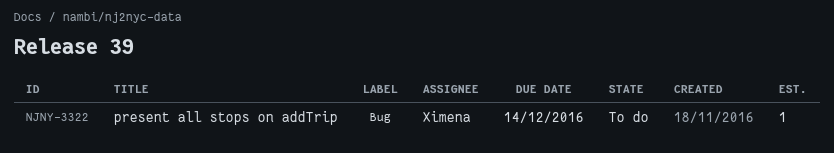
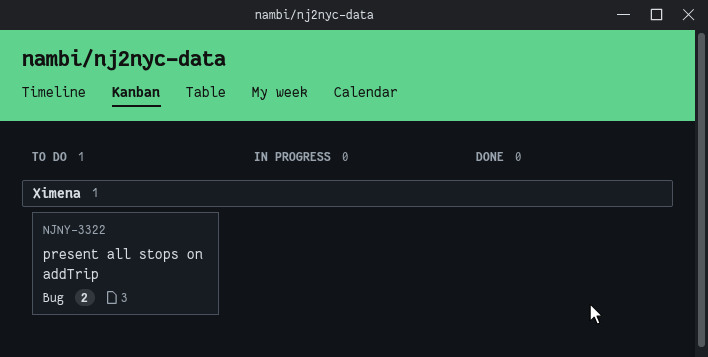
NJNY-3322, estimate: 1 -> 2

